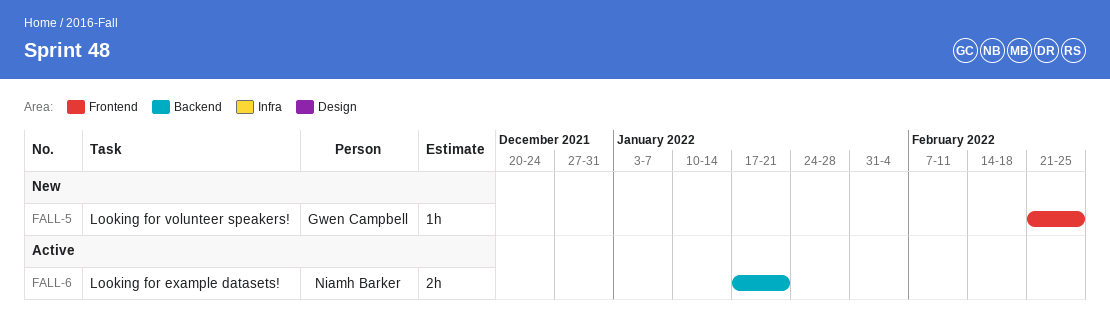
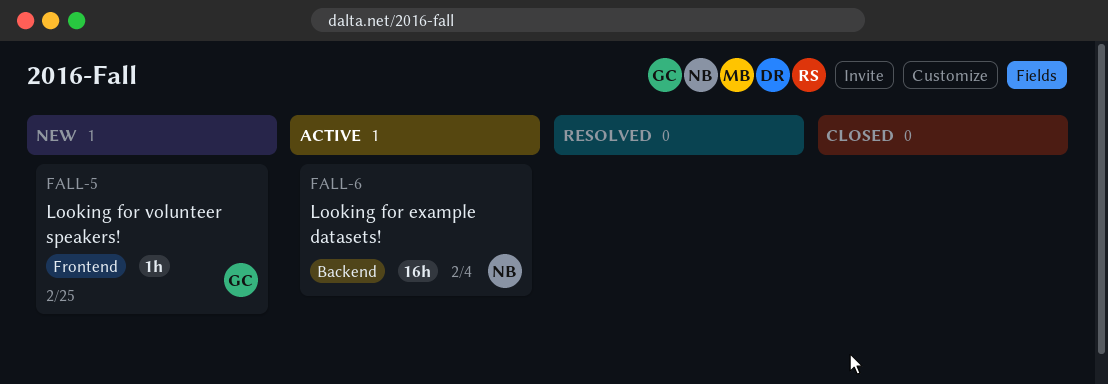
FALL-6, estimate: 2h -> 16h
FALL-6, due: Jan 21 -> Feb 4

